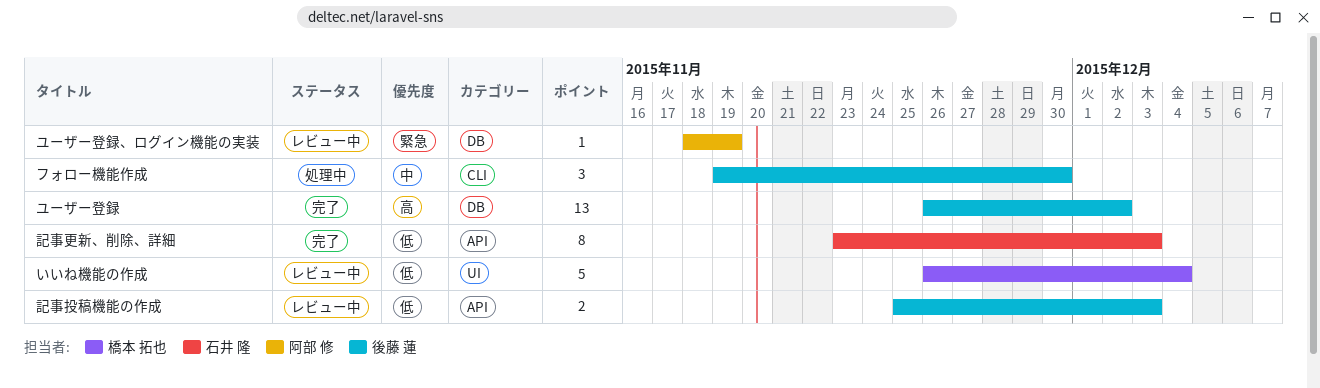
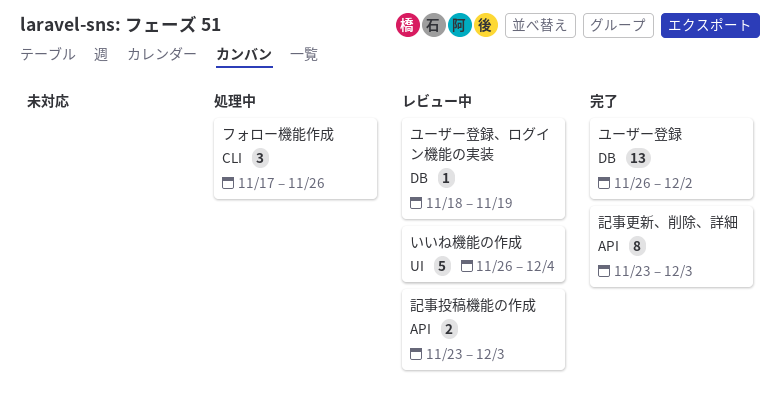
フォロー機能作成, start: Nov 19 -> Nov 17
フォロー機能作成, due: Nov 30 -> Nov 26
記事投稿機能の作成, start: Nov 25 -> Nov 23

